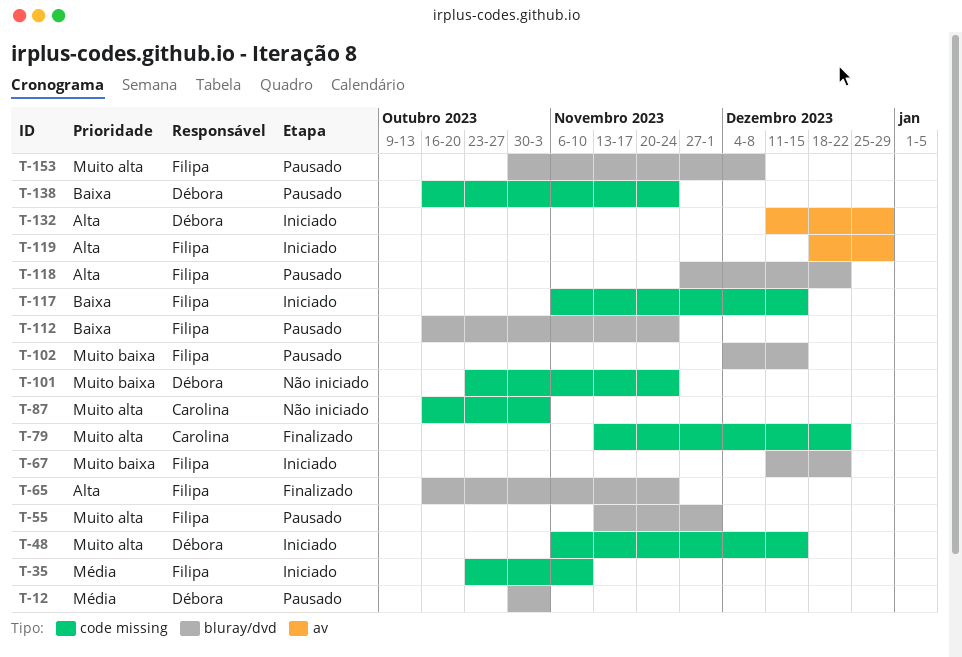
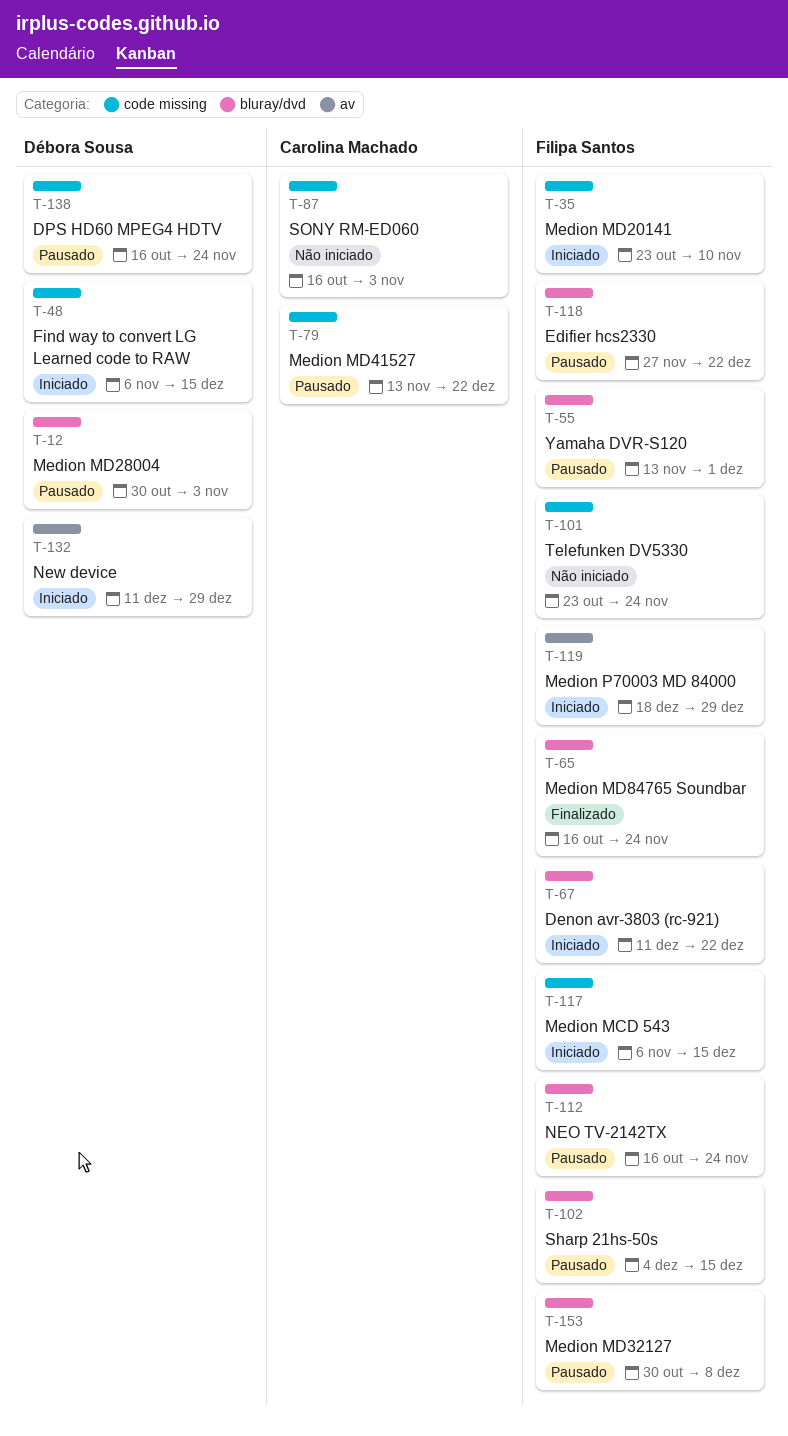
T-79, status: Finalizado -> Pausado
T-101, owner: Débora Sousa -> Filipa Santos

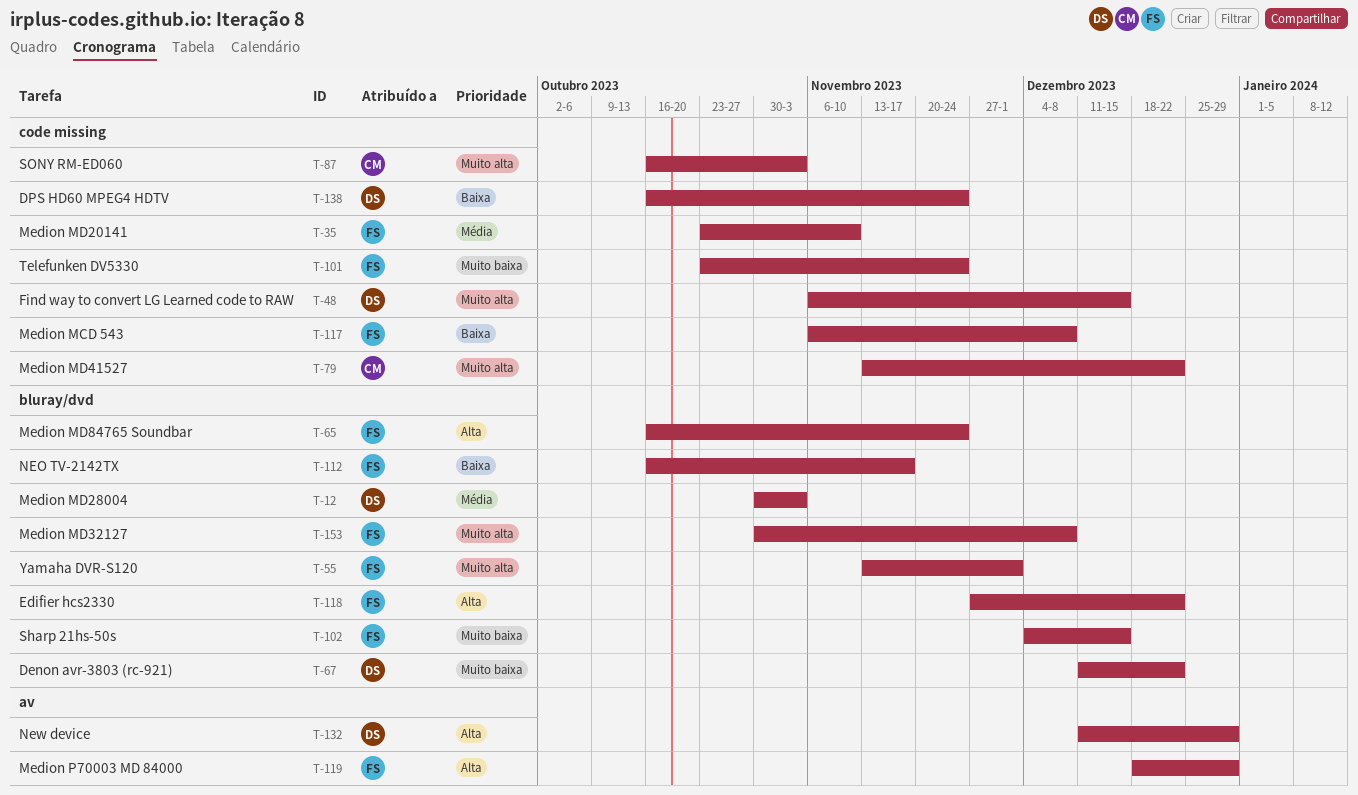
T-67, owner: Filipa Santos -> Débora Sousa
T-112, due: Nov 24 -> Nov 17
T-117, due: Dec 15 -> Dec 8

